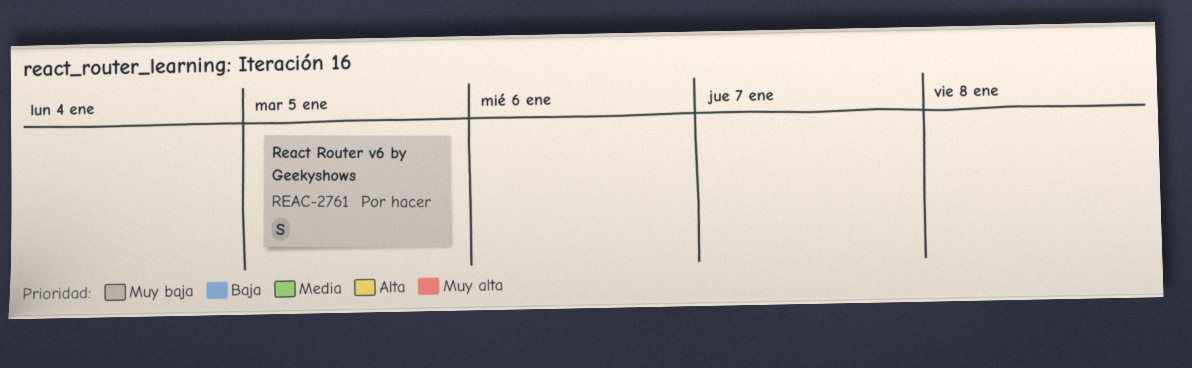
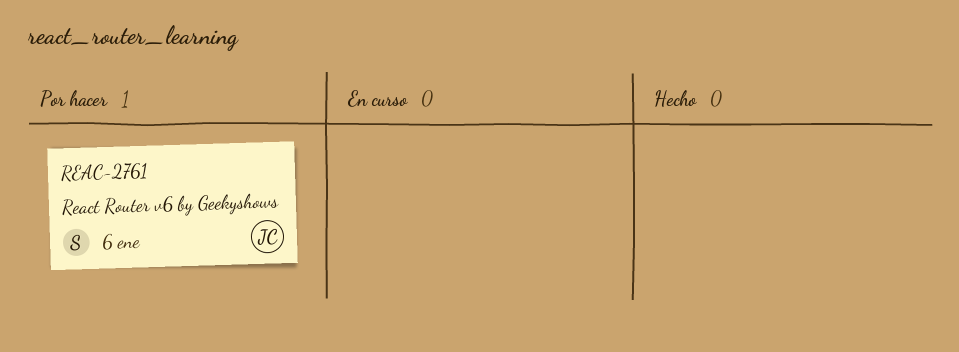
REAC-2761, due: Jan 5 -> Jan 6

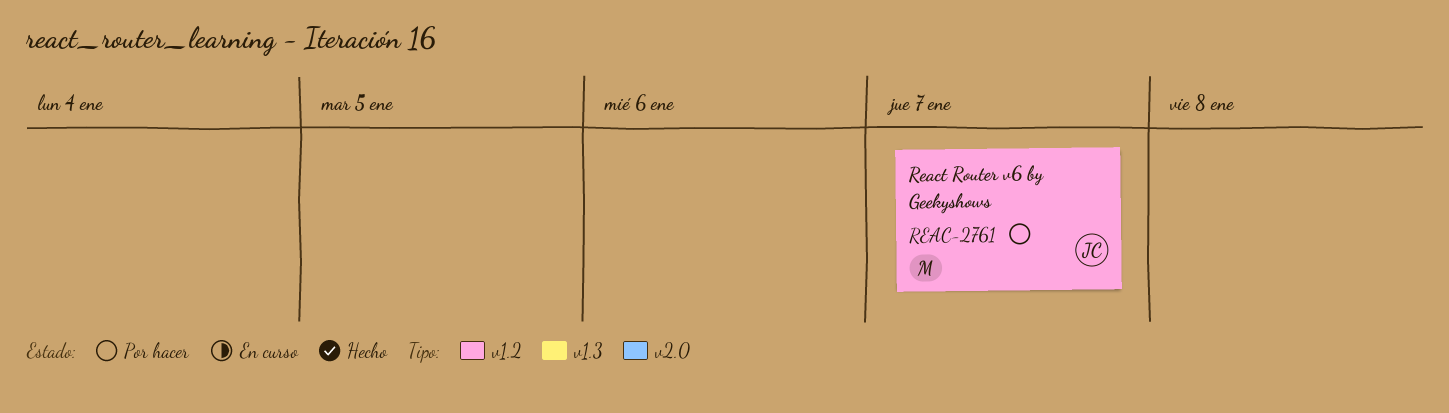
REAC-2761, estimate: S -> M
REAC-2761, due: Jan 6 -> Jan 7

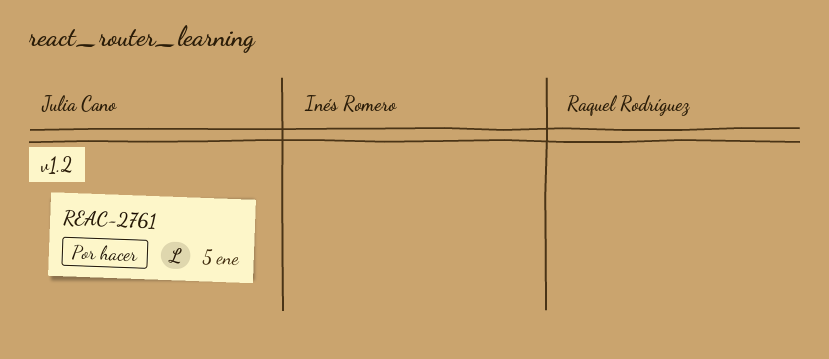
REAC-2761, estimate: M -> L
REAC-2761, due: Jan 7 -> Jan 5

